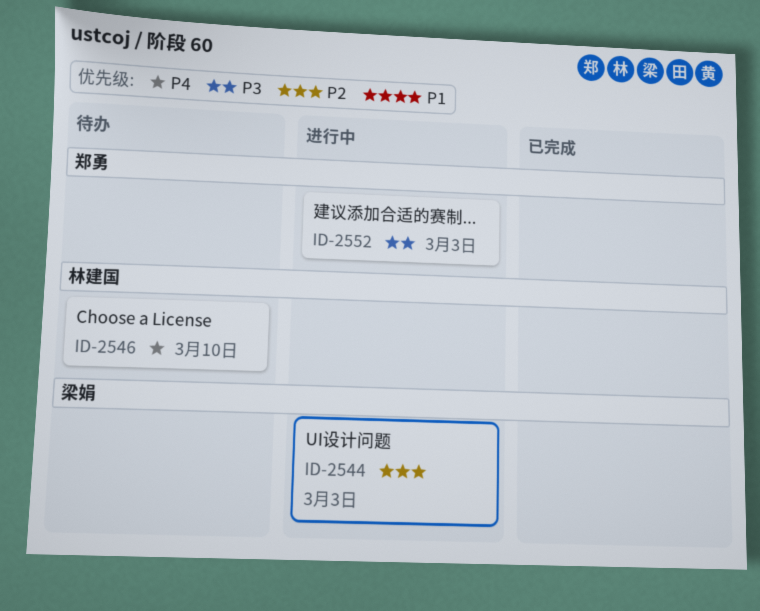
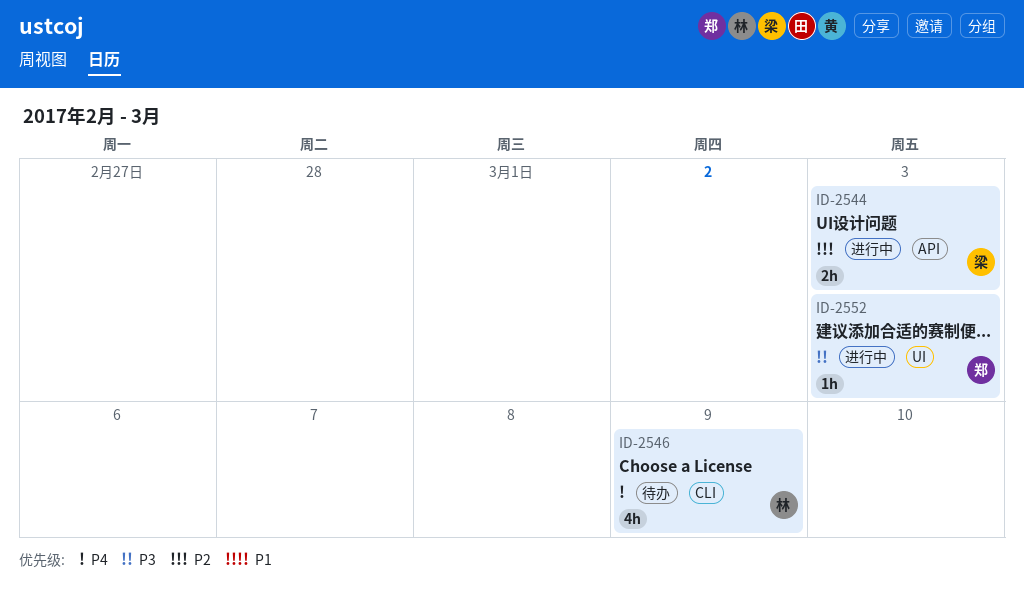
ID-2546, due: Mar 10 -> Mar 9

